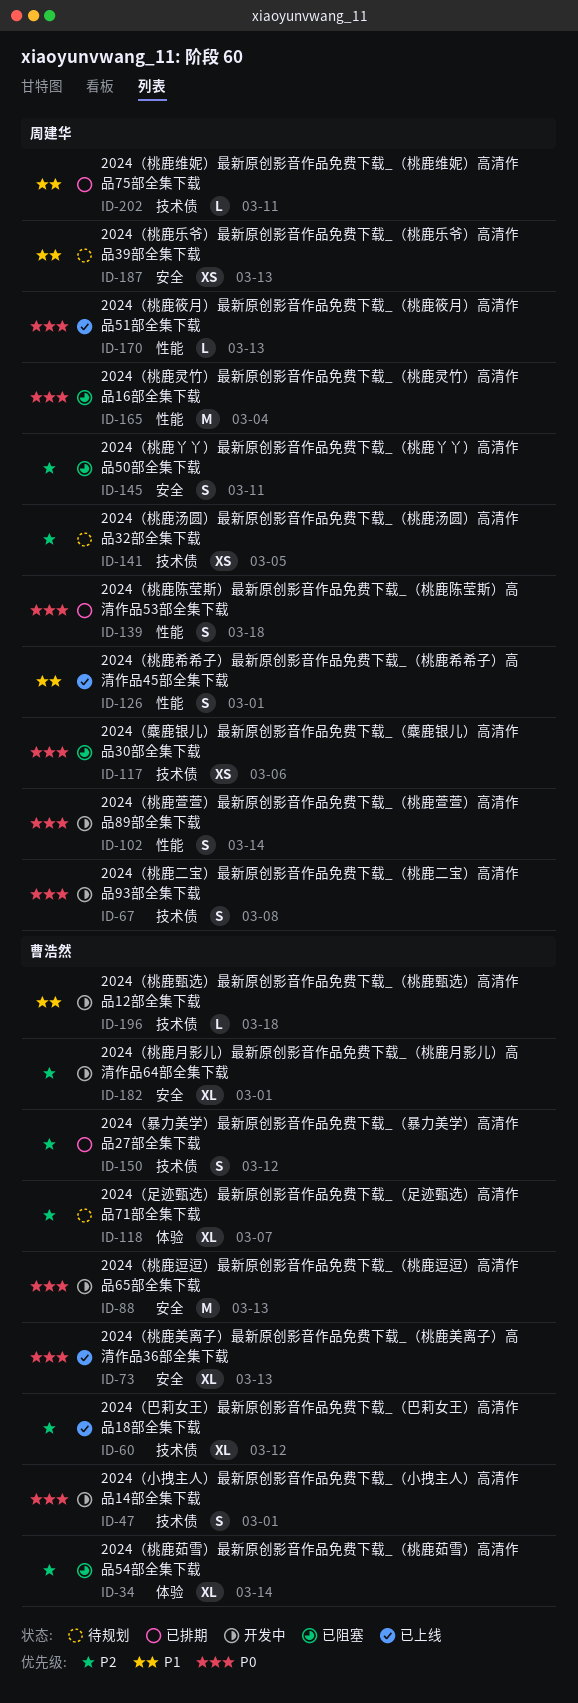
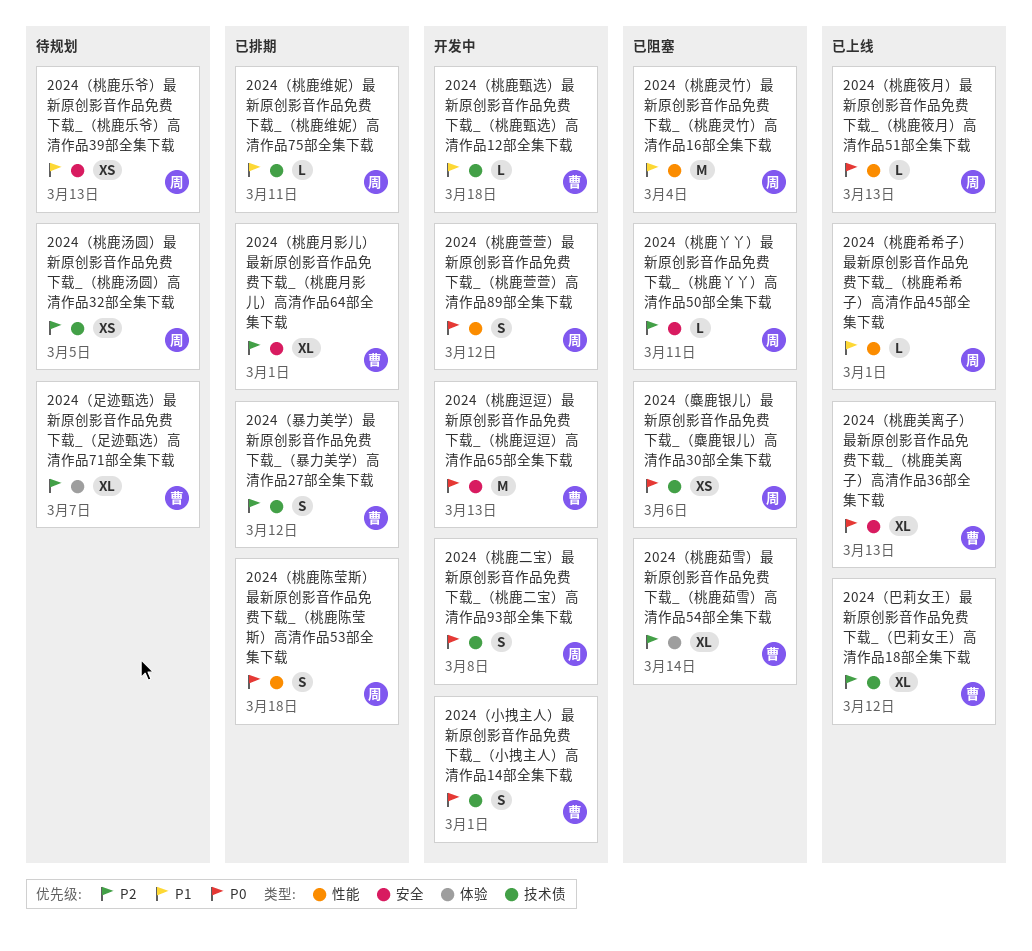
2024（桃鹿丫丫）最新原创影音作品免费下载_（桃鹿丫丫）高清作品50部全集下载, estimate: S -> L
2024（桃鹿希希子）最新原创影音作品免费下载_（桃鹿希希子）高清作品45部全集下载, estimate: S -> L
2024（桃鹿月影儿）最新原创影音作品免费下载_（桃鹿月影儿）高清作品64部全集下载, status: 开发中 -> 已排期
2024（桃鹿灵竹）最新原创影音作品免费下载_（桃鹿灵竹）高清作品16部全集下载, priority: P0 -> P1
2024（桃鹿萱萱）最新原创影音作品免费下载_（桃鹿萱萱）高清作品89部全集下载, due: Mar 14 -> Mar 12

